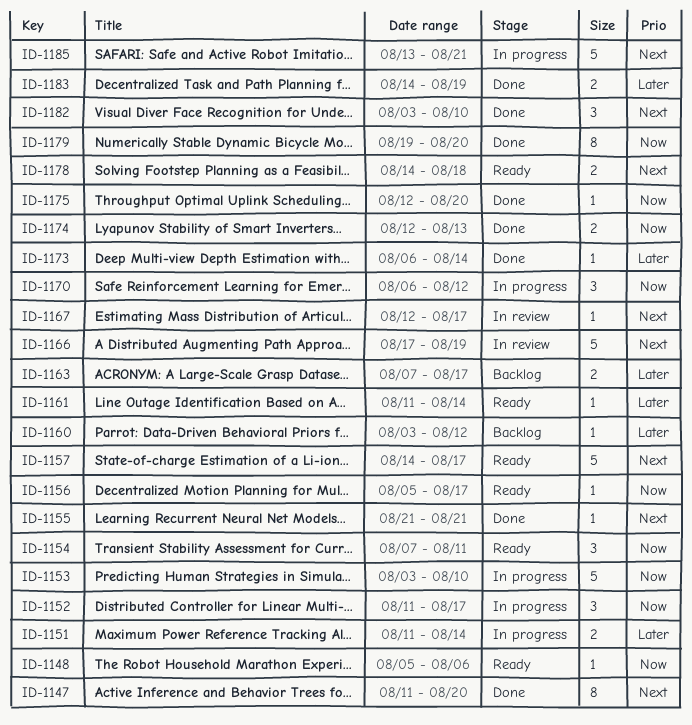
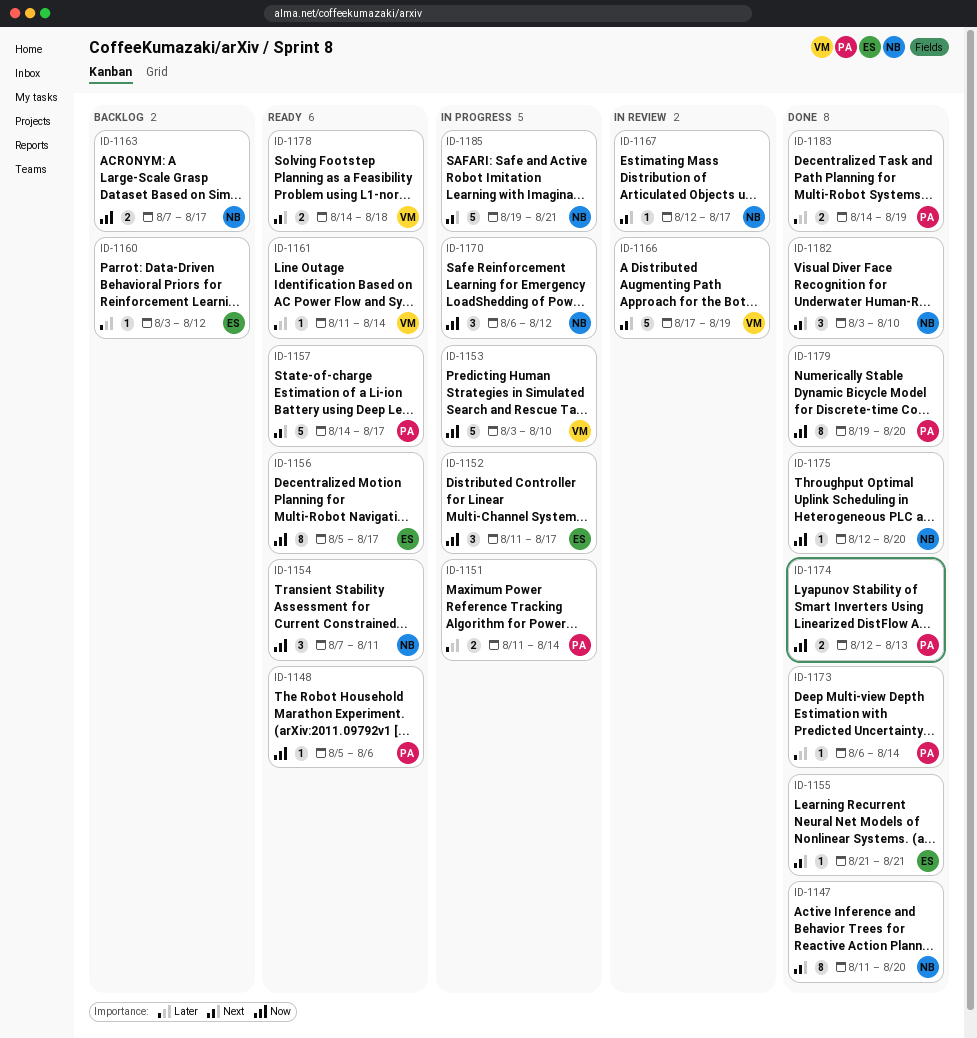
ID-1156, estimate: 1 -> 8
ID-1163, priority: Later -> Now
ID-1185, start: Aug 13 -> Aug 19

